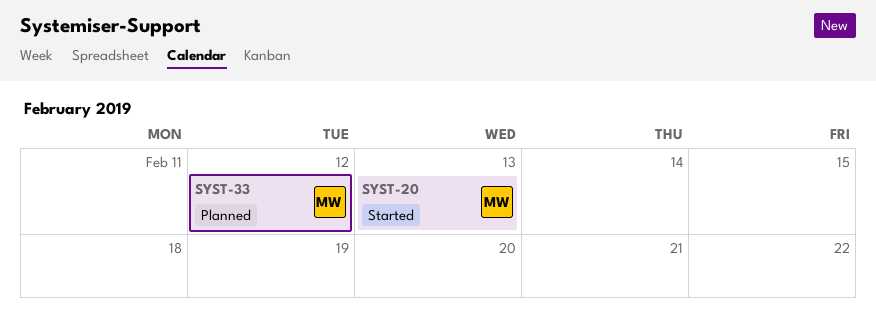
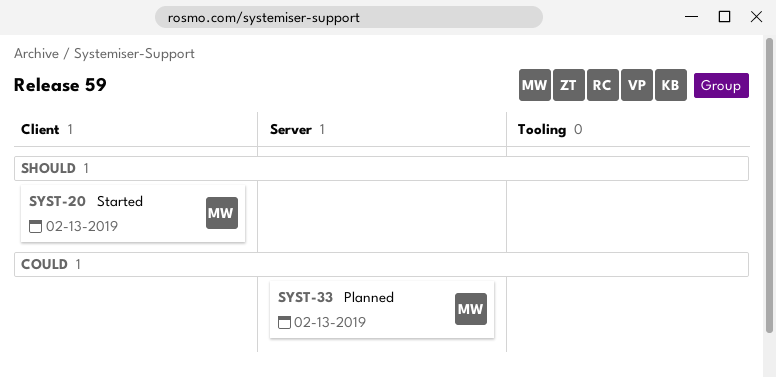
SYST-33, due: Feb 12 -> Feb 13

